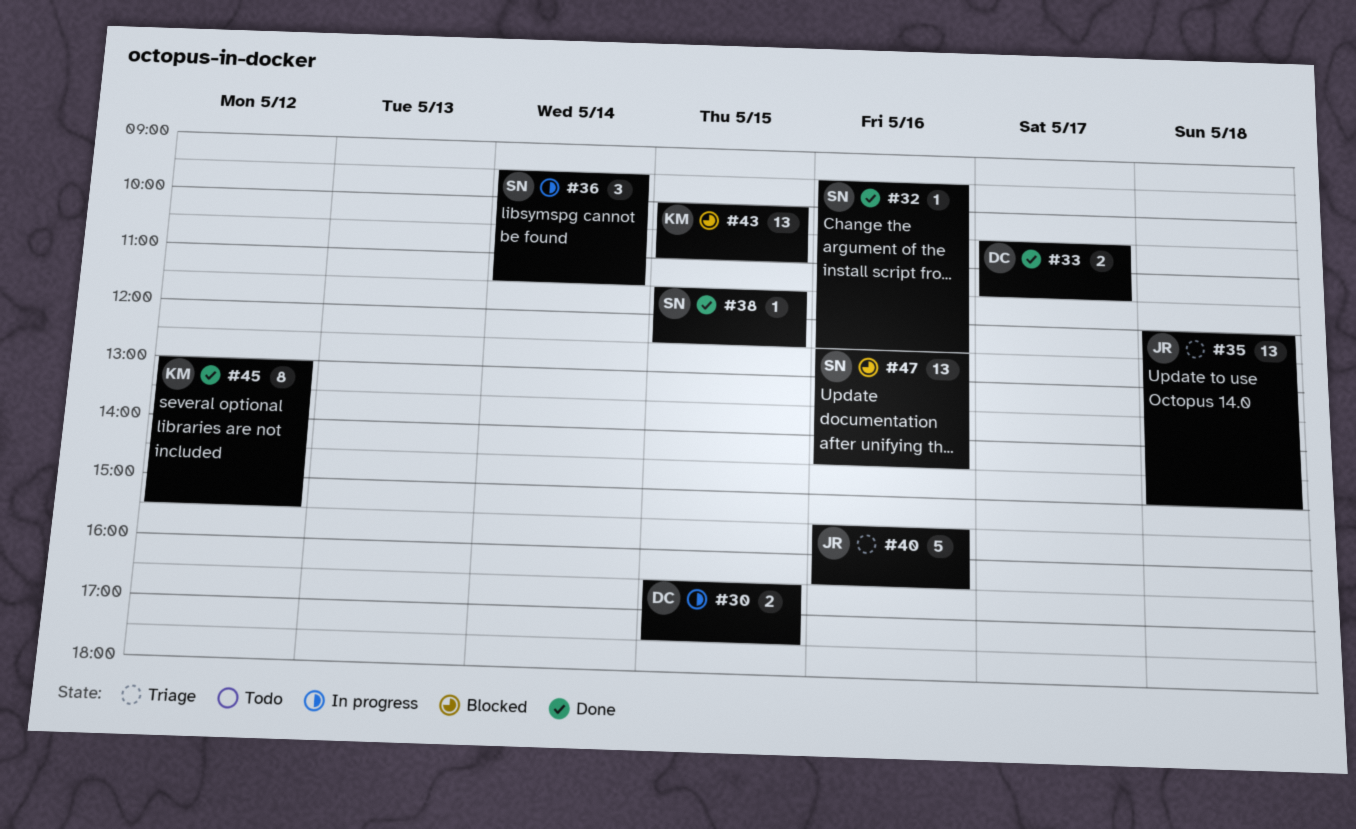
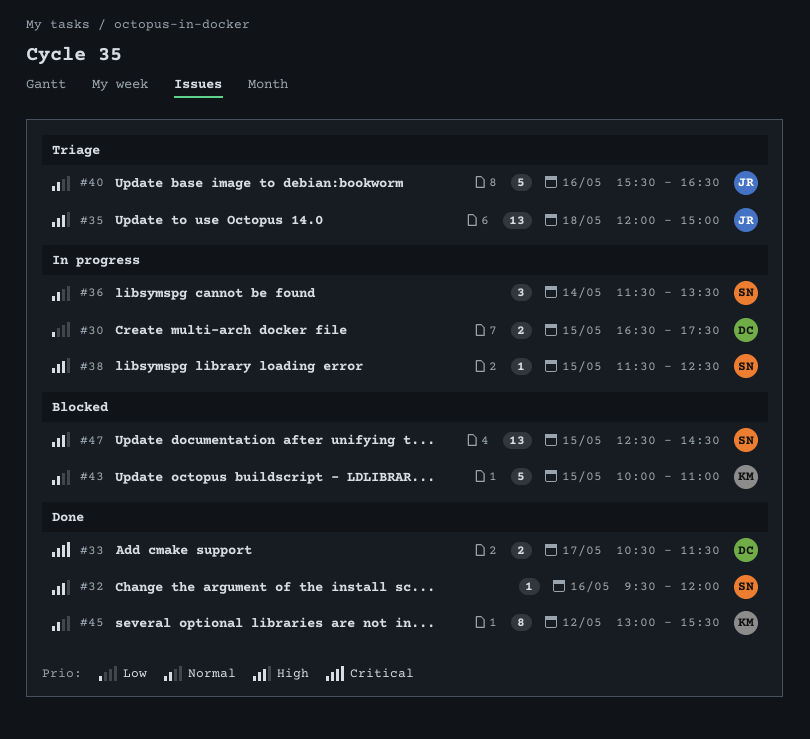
#32, ends: 12:30 -> 12:00
#36, begins: 09:30 -> 11:30
#36, ends: 11:30 -> 13:30
#38, status: Done -> In progress
#43, estimate: 13 -> 5
#47, day: May 16 -> May 15

